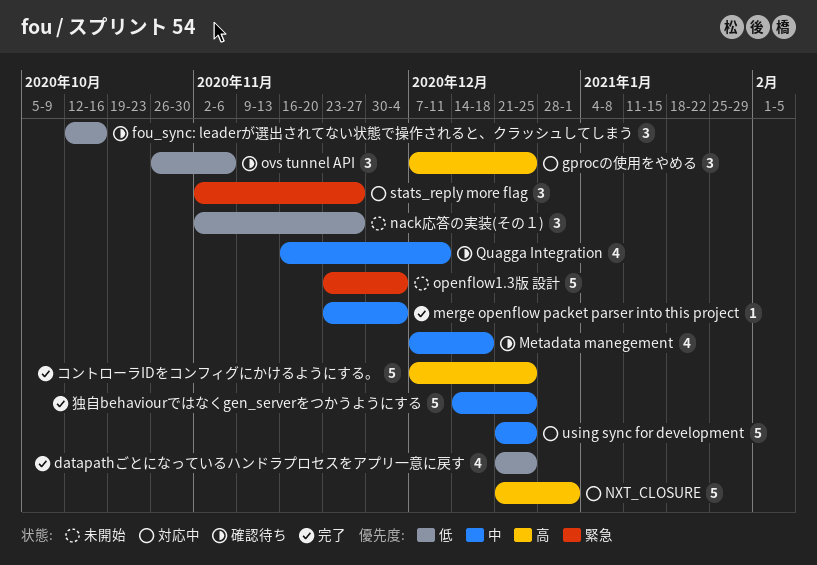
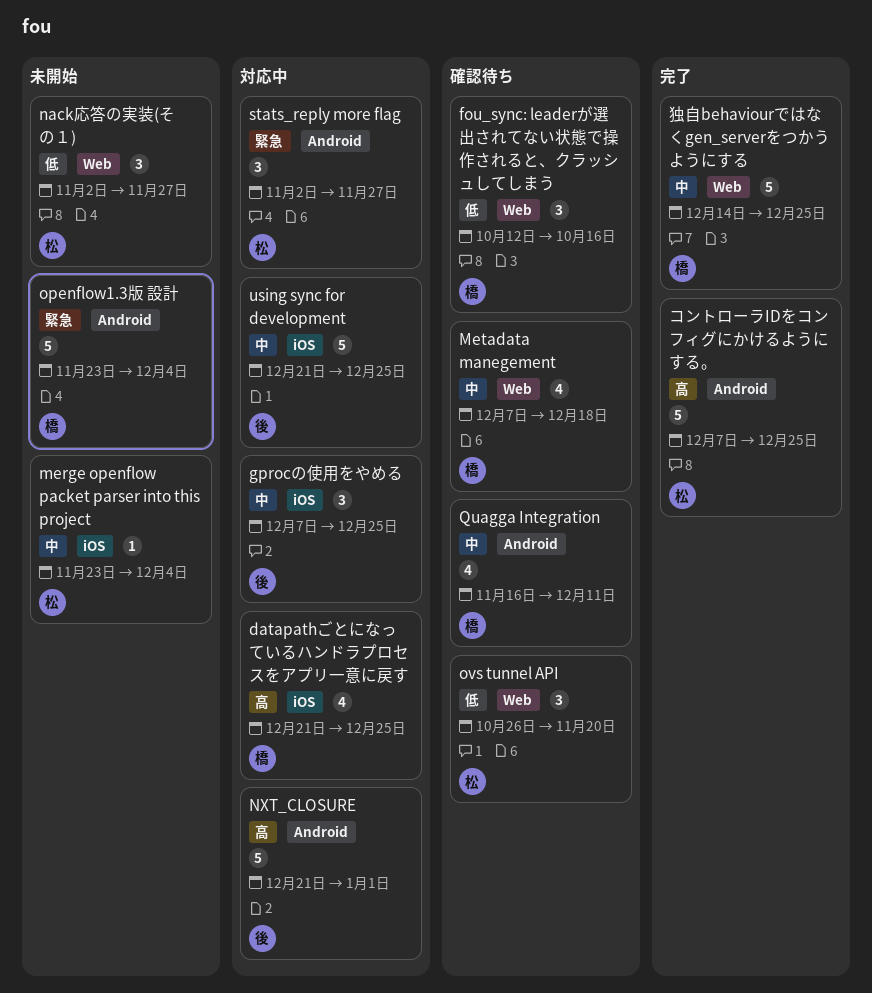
datapathごとになっているハンドラプロセスをアプリ一意に戻す, status: 完了 -> 対応中
datapathごとになっているハンドラプロセスをアプリ一意に戻す, priority: 低 -> 高
gprocの使用をやめる, priority: 高 -> 中
merge openflow packet parser into this project, status: 完了 -> 未開始
ovs tunnel API, due: Nov 6 -> Nov 20

